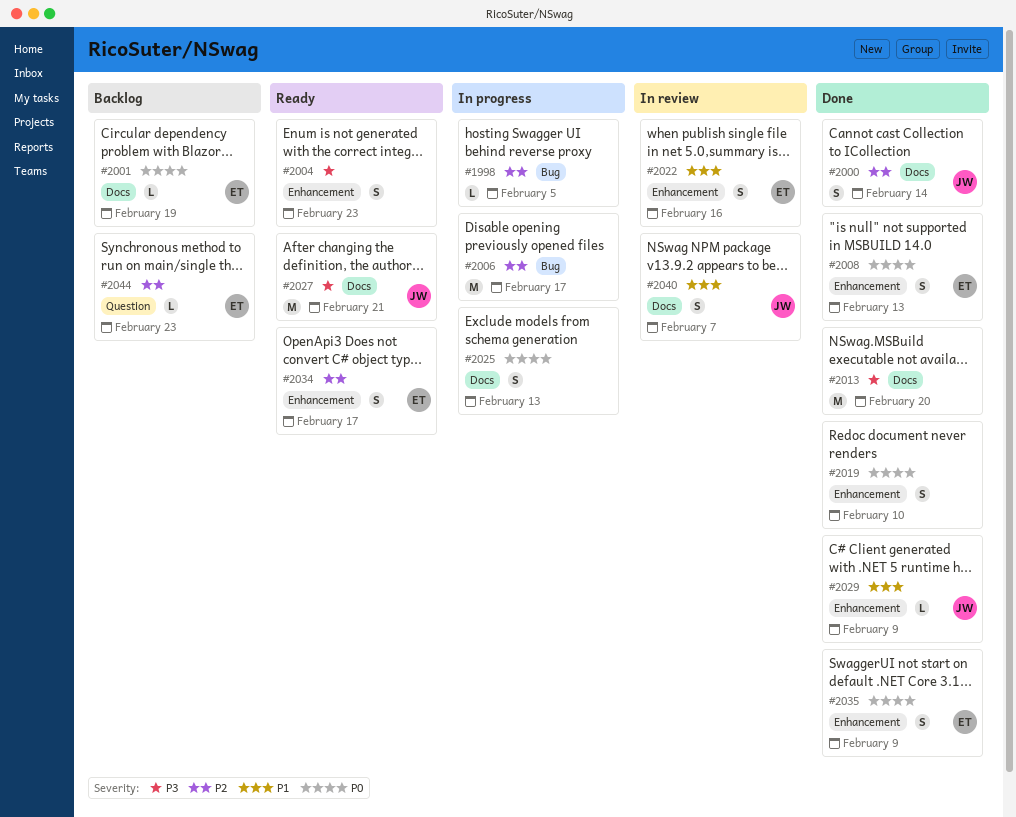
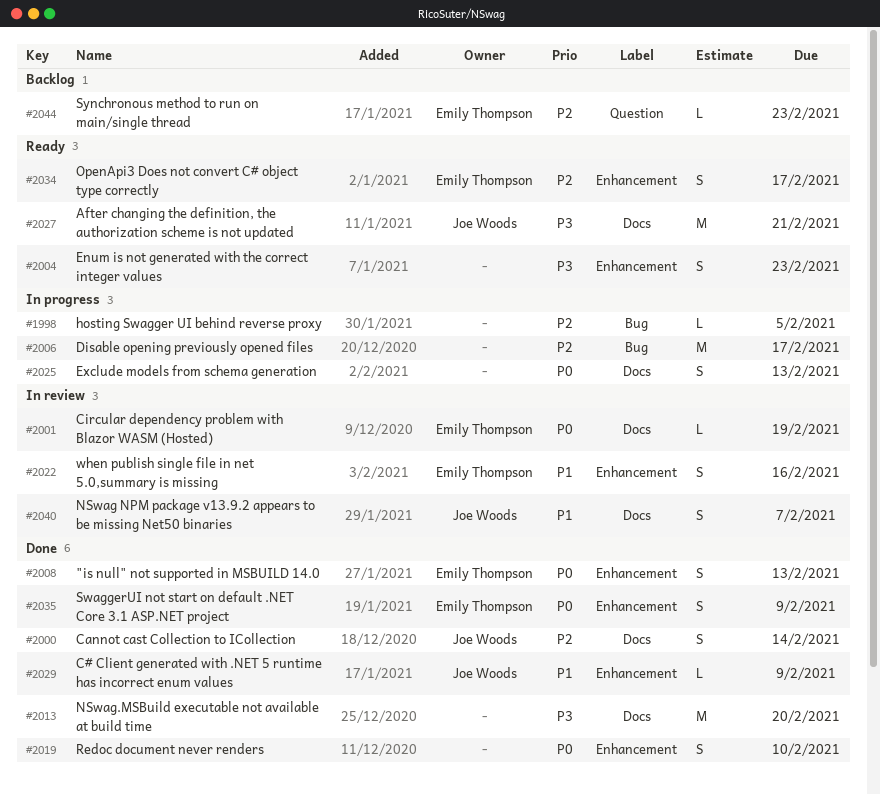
#2001, status: Backlog -> In review

